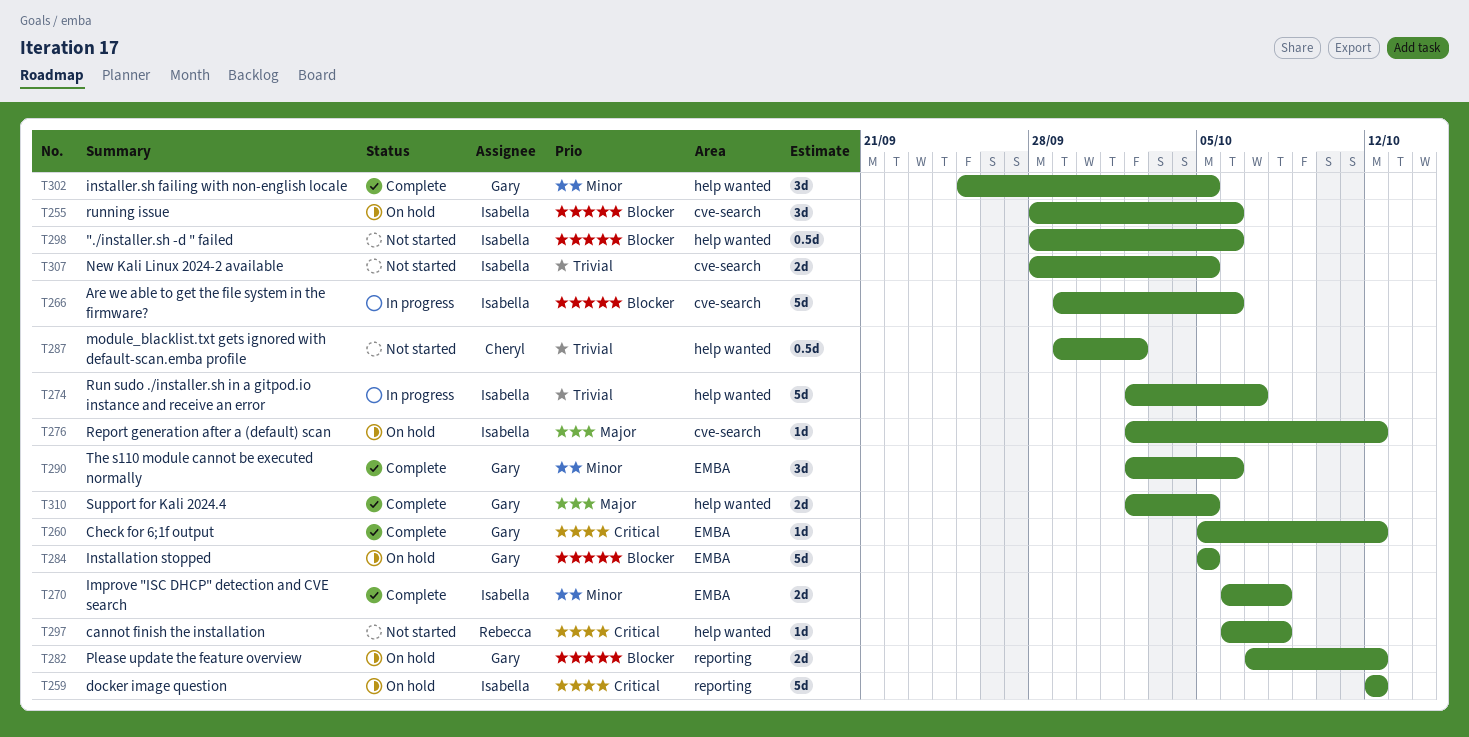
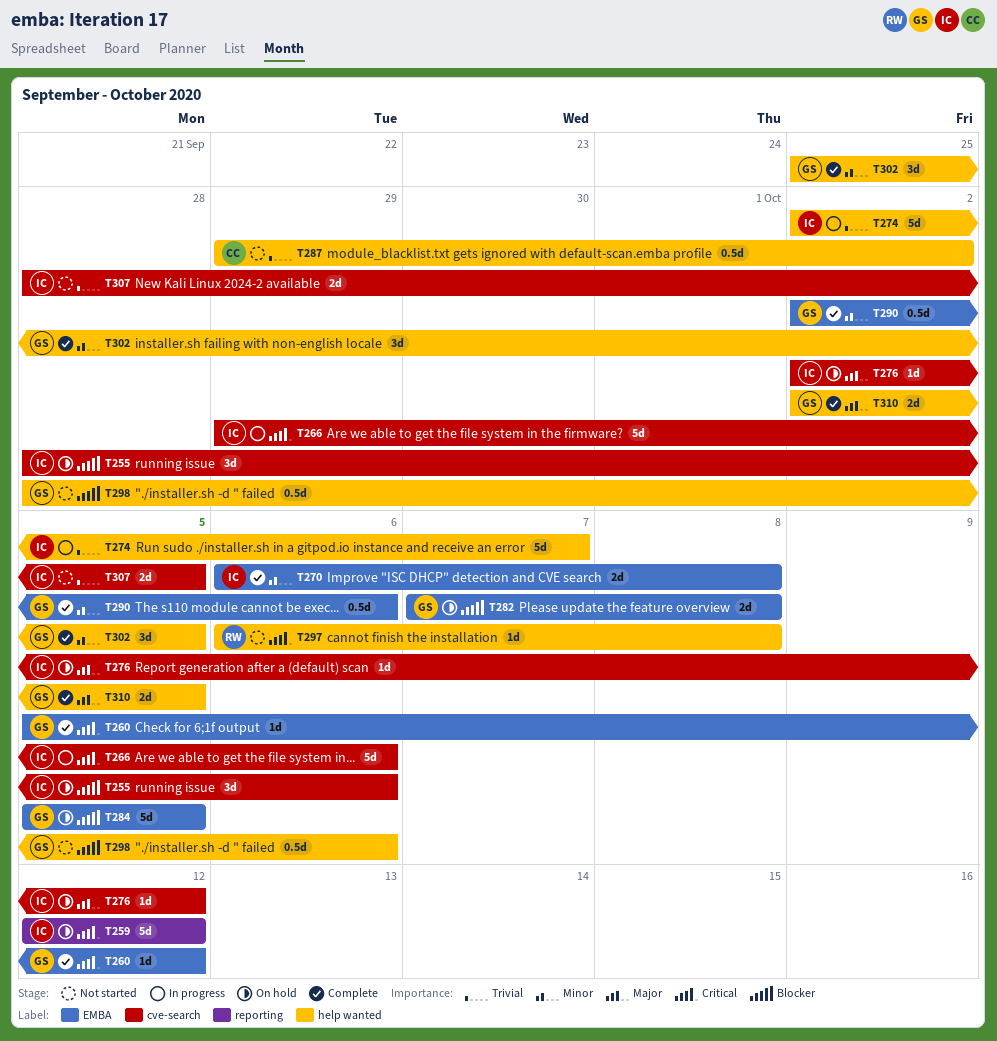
T266, priority: Blocker -> Critical
T282, label: reporting -> EMBA
T282, due: Oct 12 -> Oct 8
T290, estimate: 3d -> 0.5d
T298, owner: Isabella -> Gary

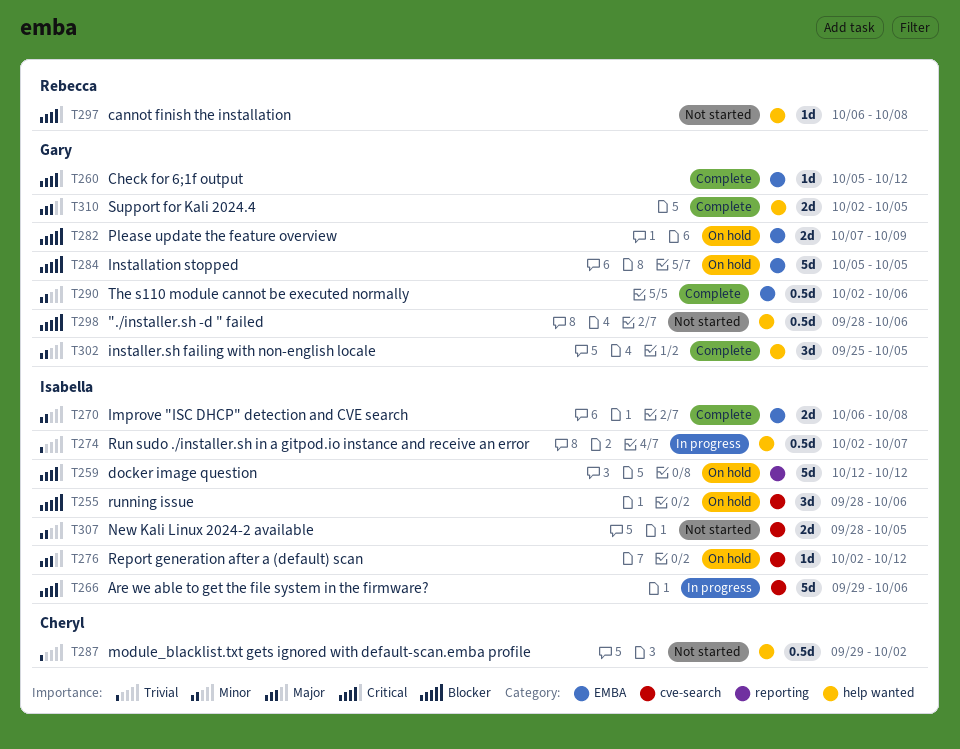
T274, estimate: 5d -> 0.5d
T282, due: Oct 8 -> Oct 9
T307, priority: Trivial -> Minor

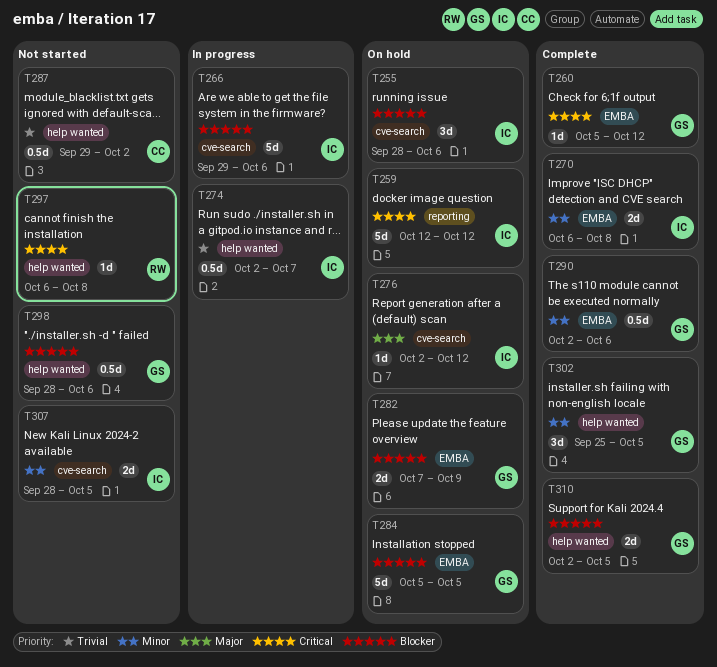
T266, priority: Critical -> Blocker
T310, priority: Major -> Blocker

